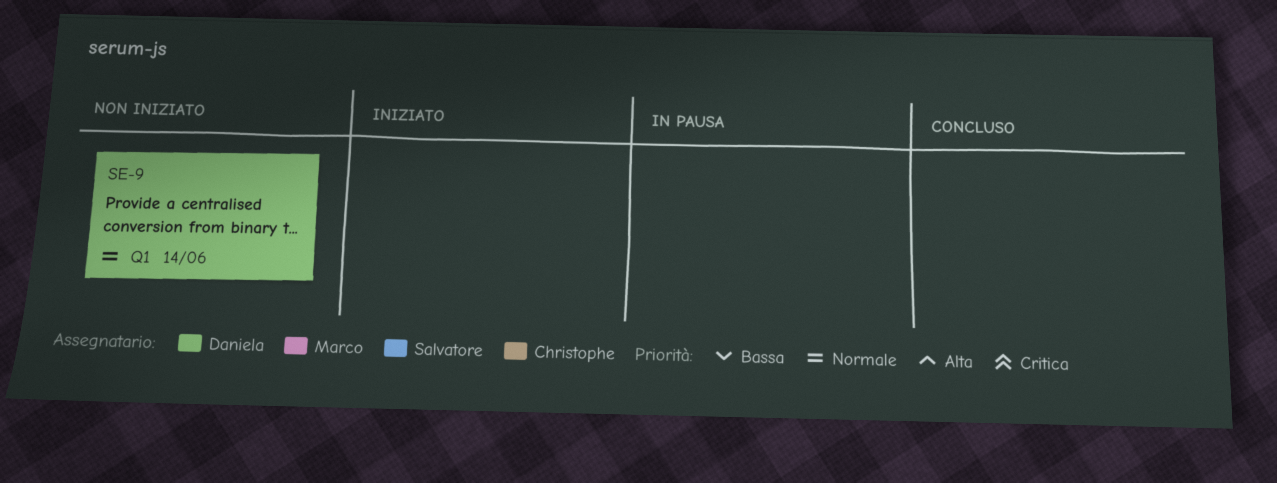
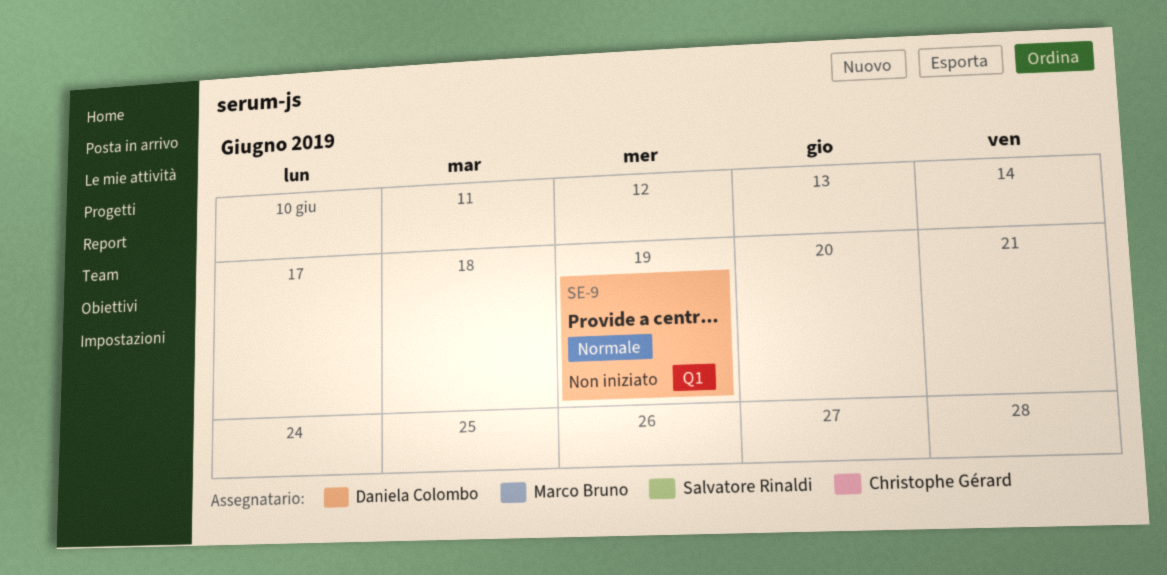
SE-9, due: Jun 14 -> Jun 19

